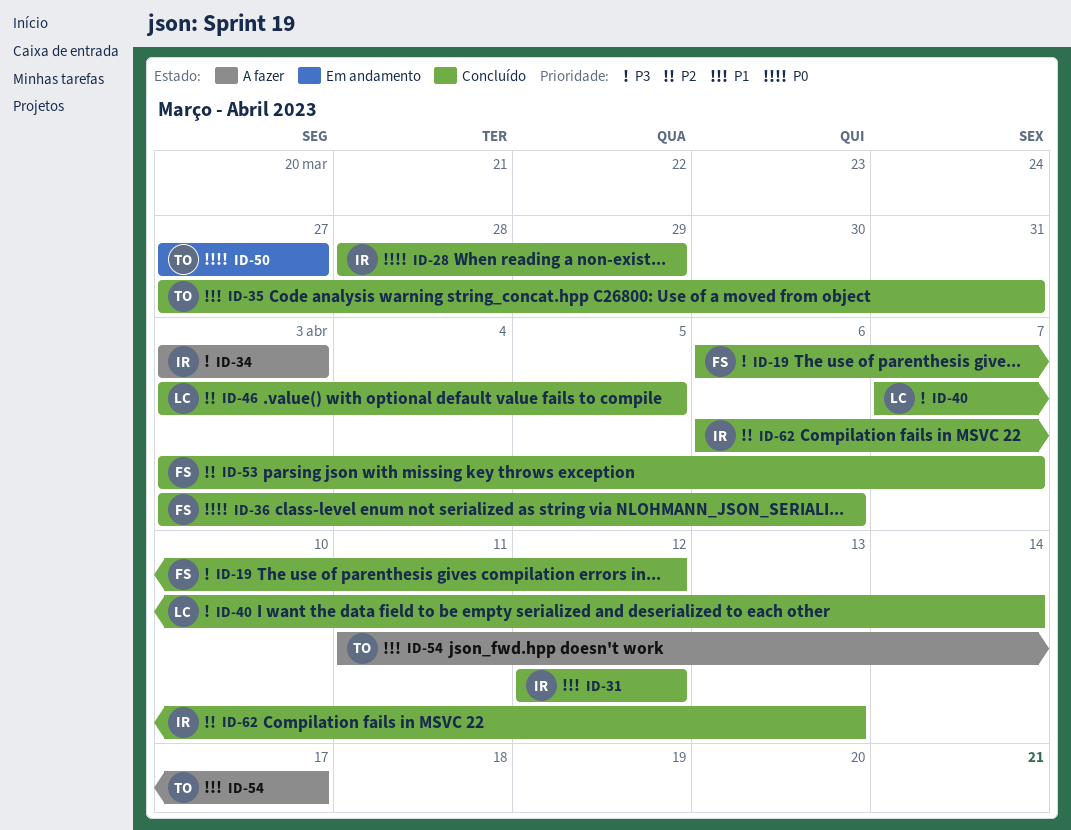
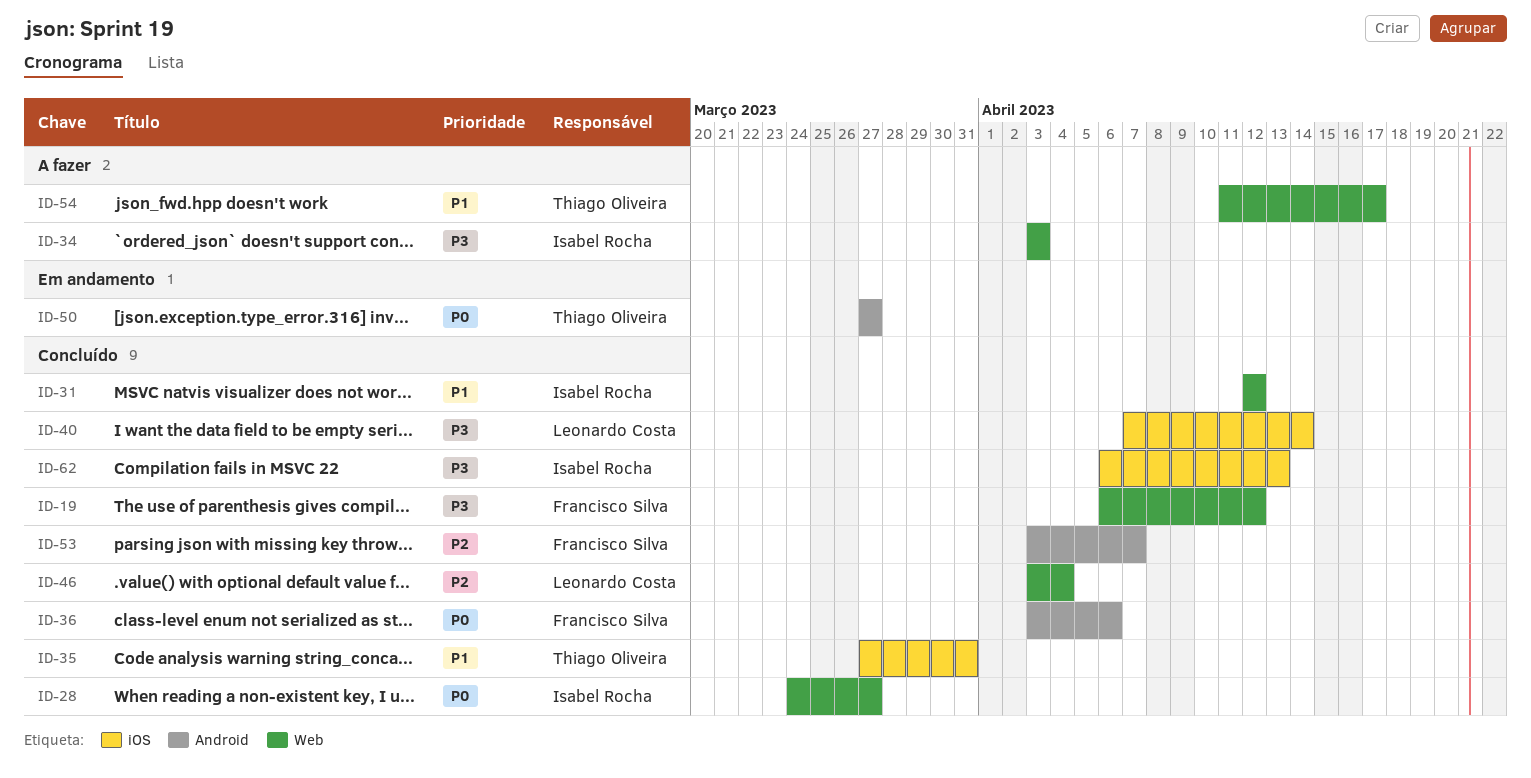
ID-28, start: Mar 28 -> Mar 24
ID-28, due: Mar 29 -> Mar 27
ID-46, due: Apr 5 -> Apr 4
ID-62, priority: P2 -> P3

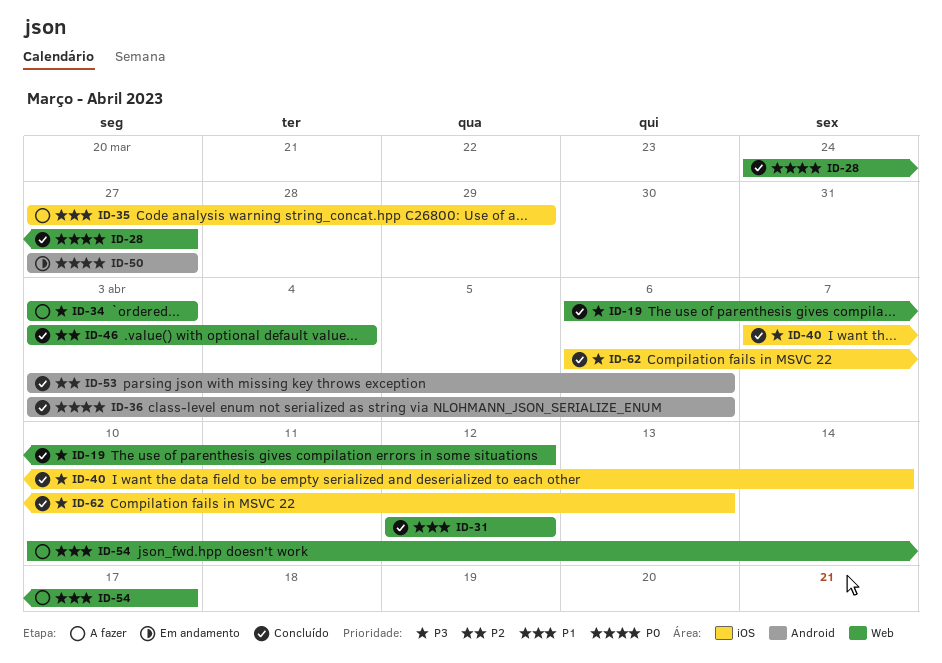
ID-35, status: Concluído -> A fazer
ID-35, due: Mar 31 -> Mar 29
ID-53, due: Apr 7 -> Apr 6
ID-54, start: Apr 11 -> Apr 10

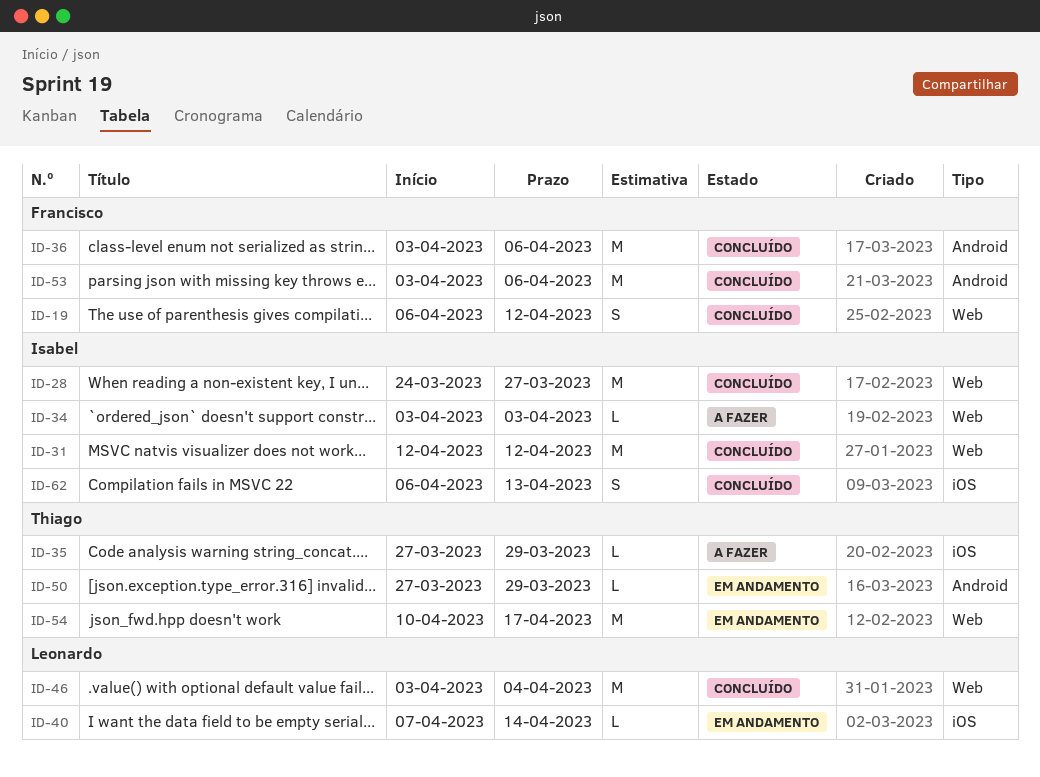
ID-40, status: Concluído -> Em andamento
ID-50, due: Mar 27 -> Mar 29
ID-54, status: A fazer -> Em andamento

